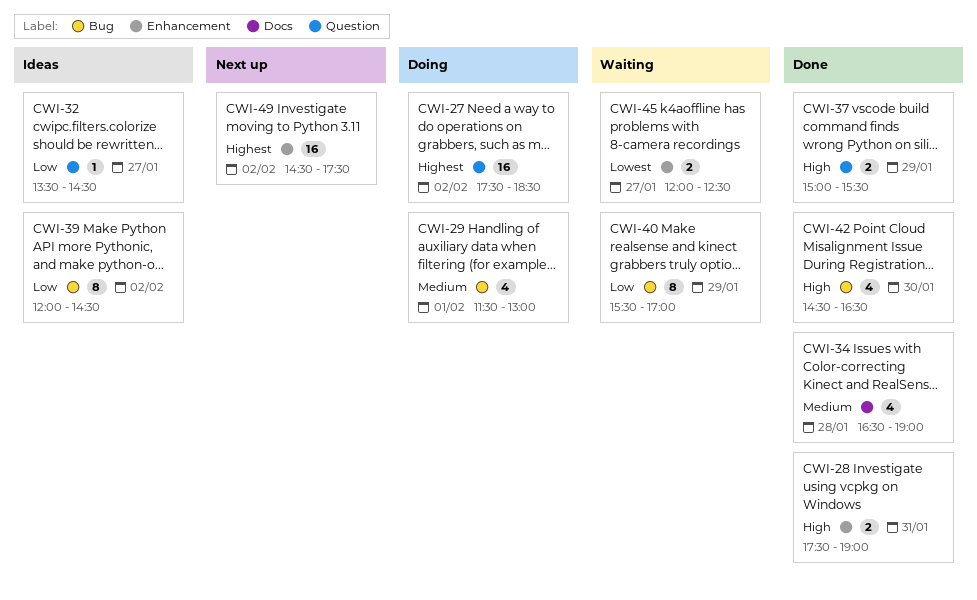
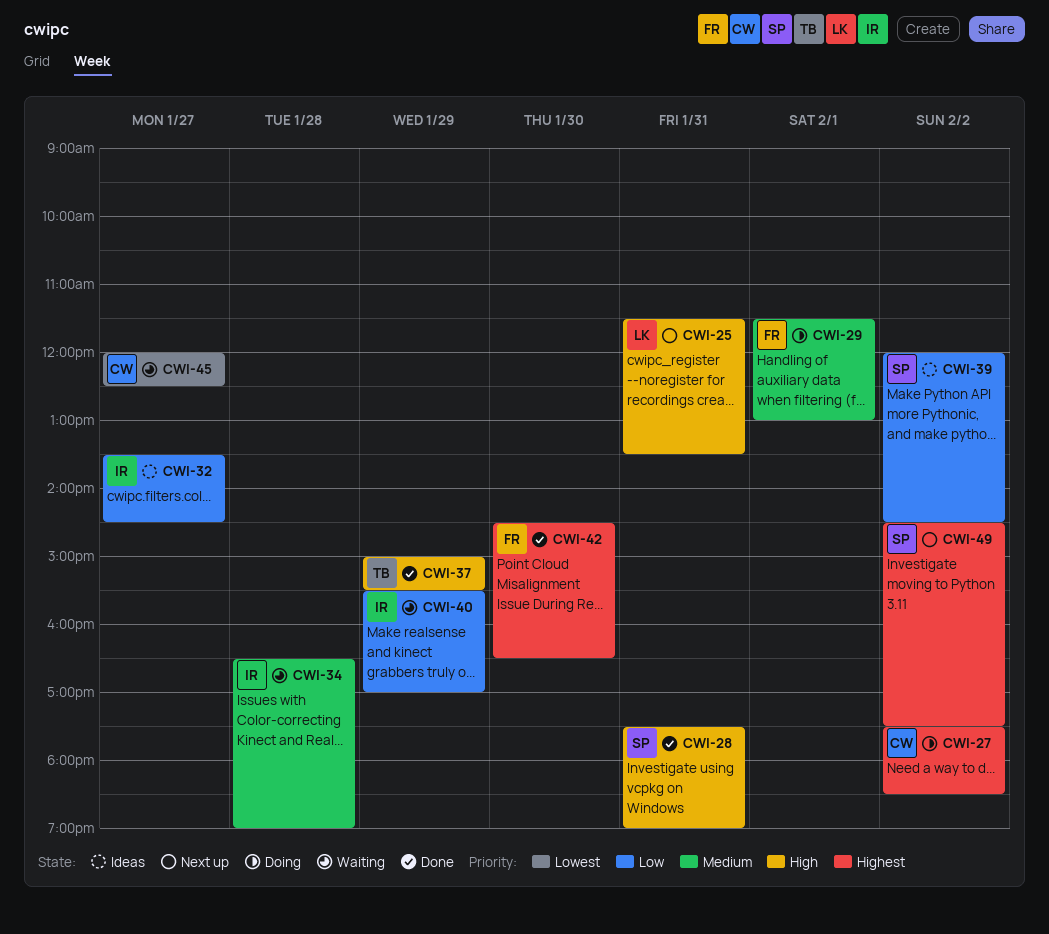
CWI-25: none -> present
CWI-34, status: Done -> Waiting
CWI-42, priority: High -> Highest

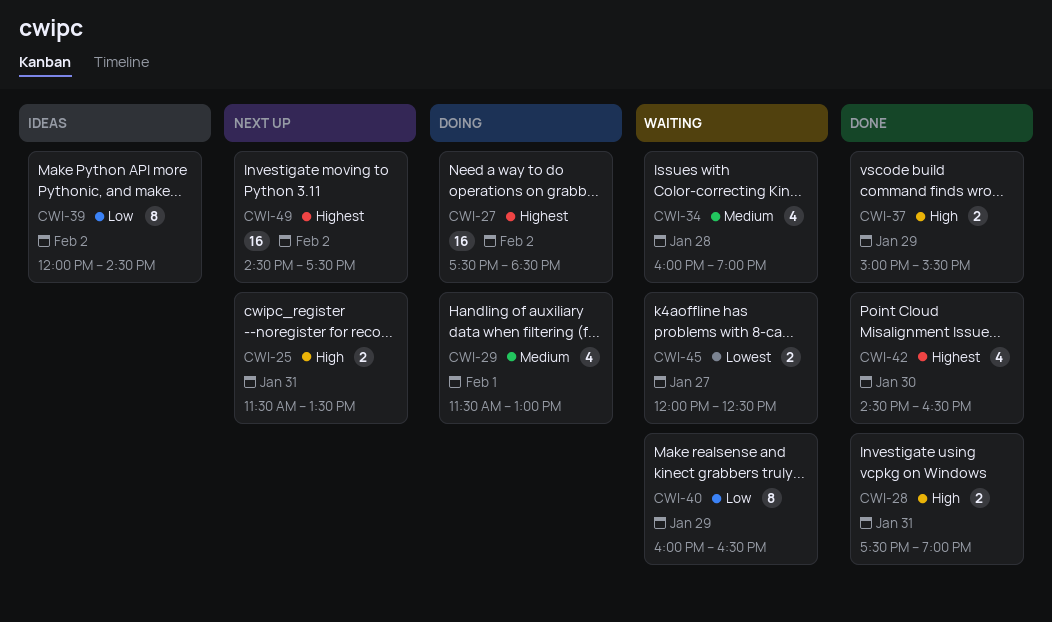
CWI-32: present -> none
CWI-34, begins: 16:30 -> 16:00
CWI-40, begins: 15:30 -> 16:00
CWI-40, ends: 17:00 -> 16:30

